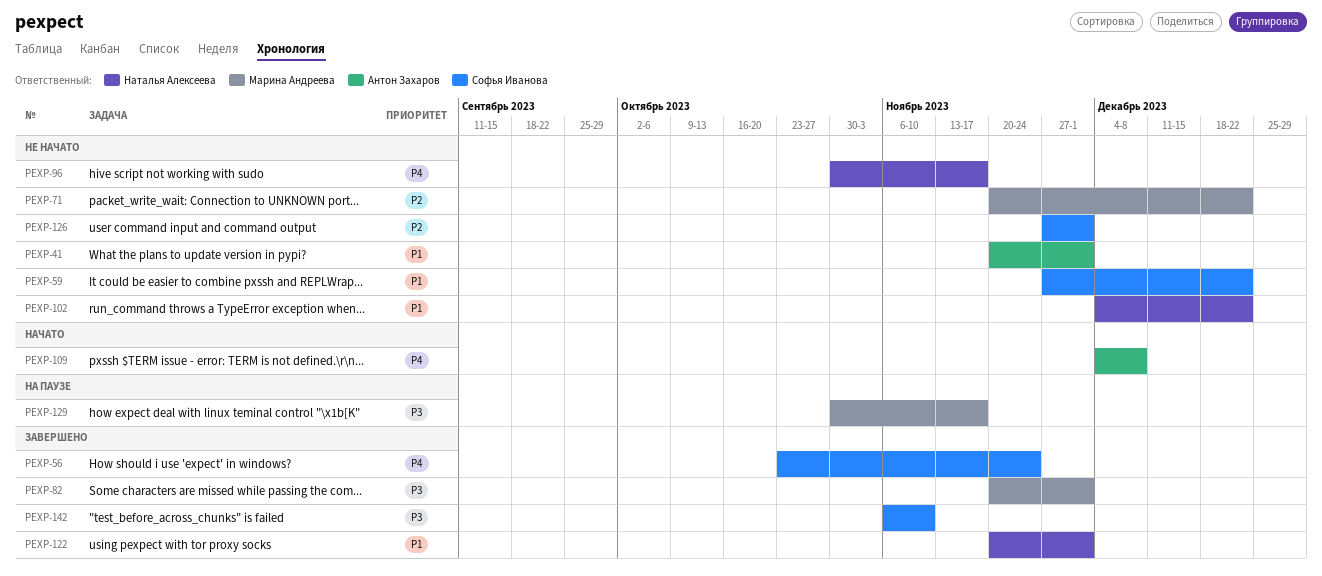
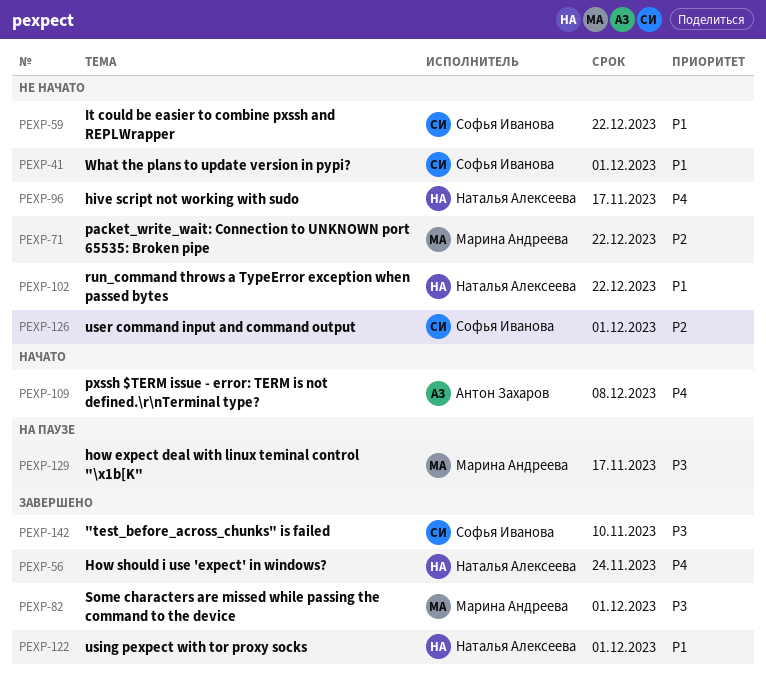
PEXP-41, owner: Антон Захаров -> Софья Иванова
PEXP-56, owner: Софья Иванова -> Наталья Алексеева

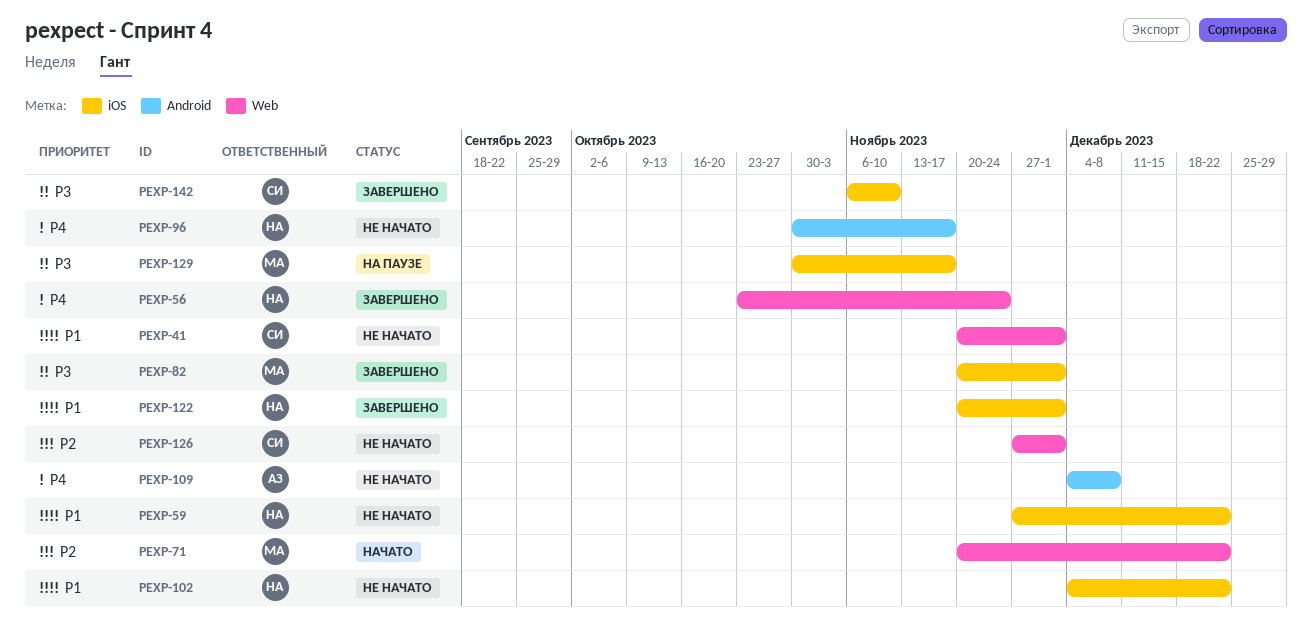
PEXP-59, owner: Софья Иванова -> Наталья Алексеева
PEXP-71, status: Не начато -> Начато
PEXP-109, status: Начато -> Не начато

